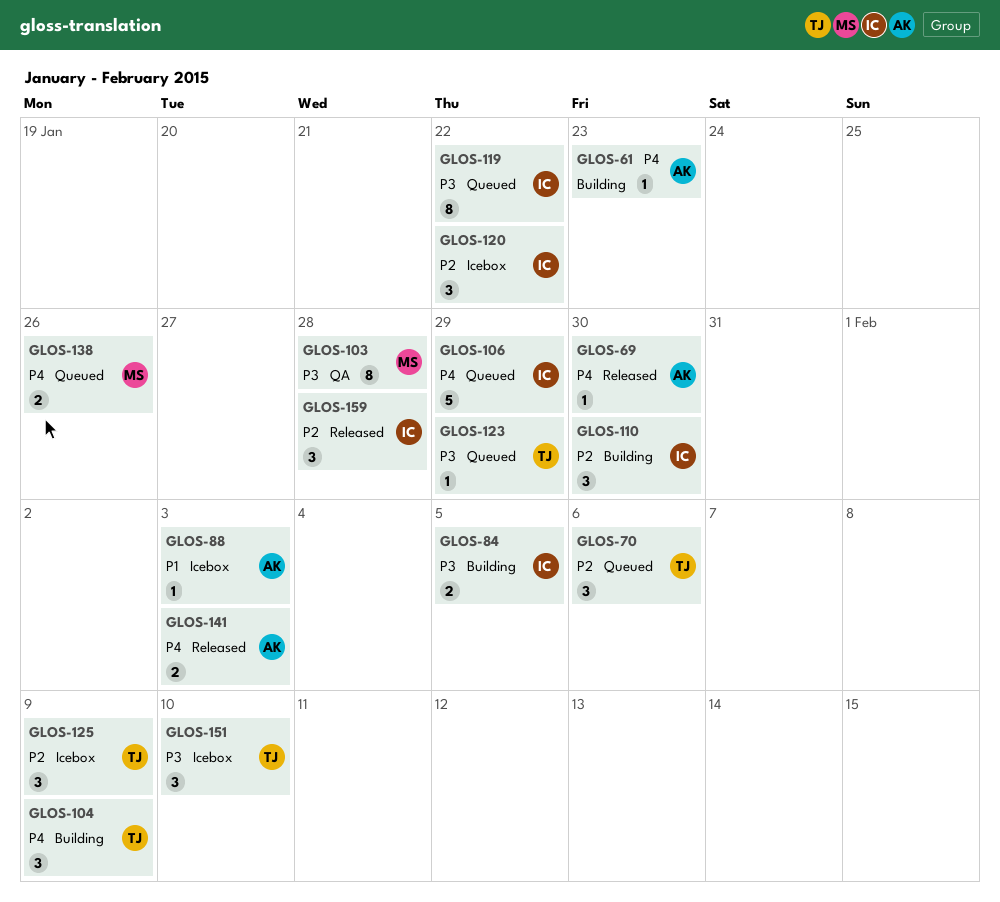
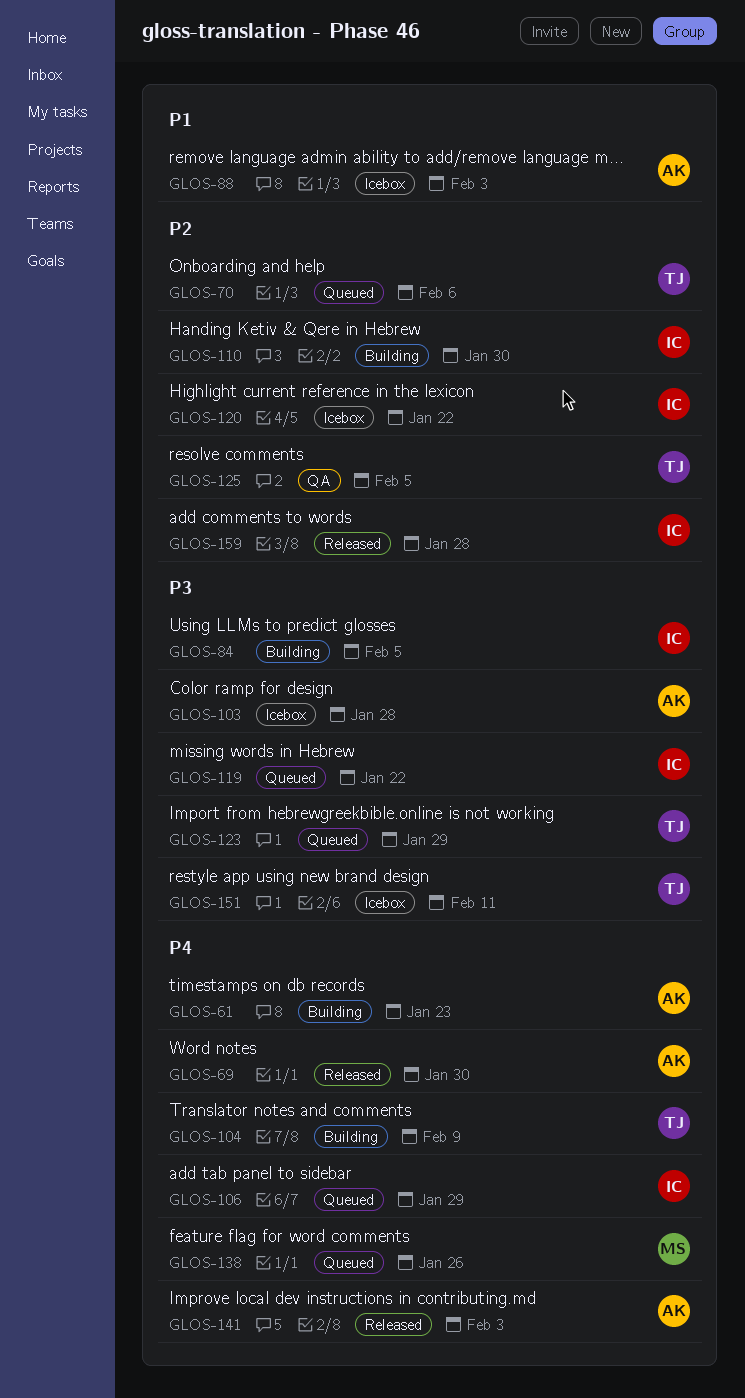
GLOS-103, status: QA -> Icebox
GLOS-103, owner: MS -> AK
GLOS-125, status: Icebox -> QA
GLOS-125, due: Feb 9 -> Feb 5
GLOS-151, due: Feb 10 -> Feb 11

